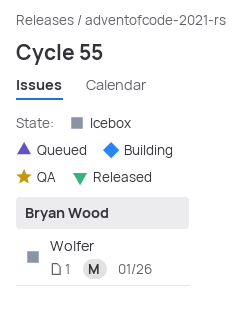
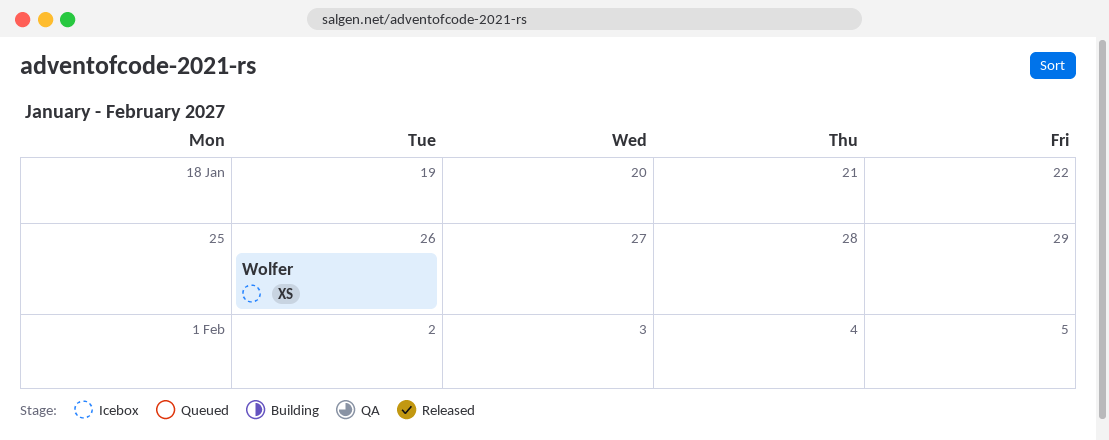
Wolfer, estimate: M -> XS

